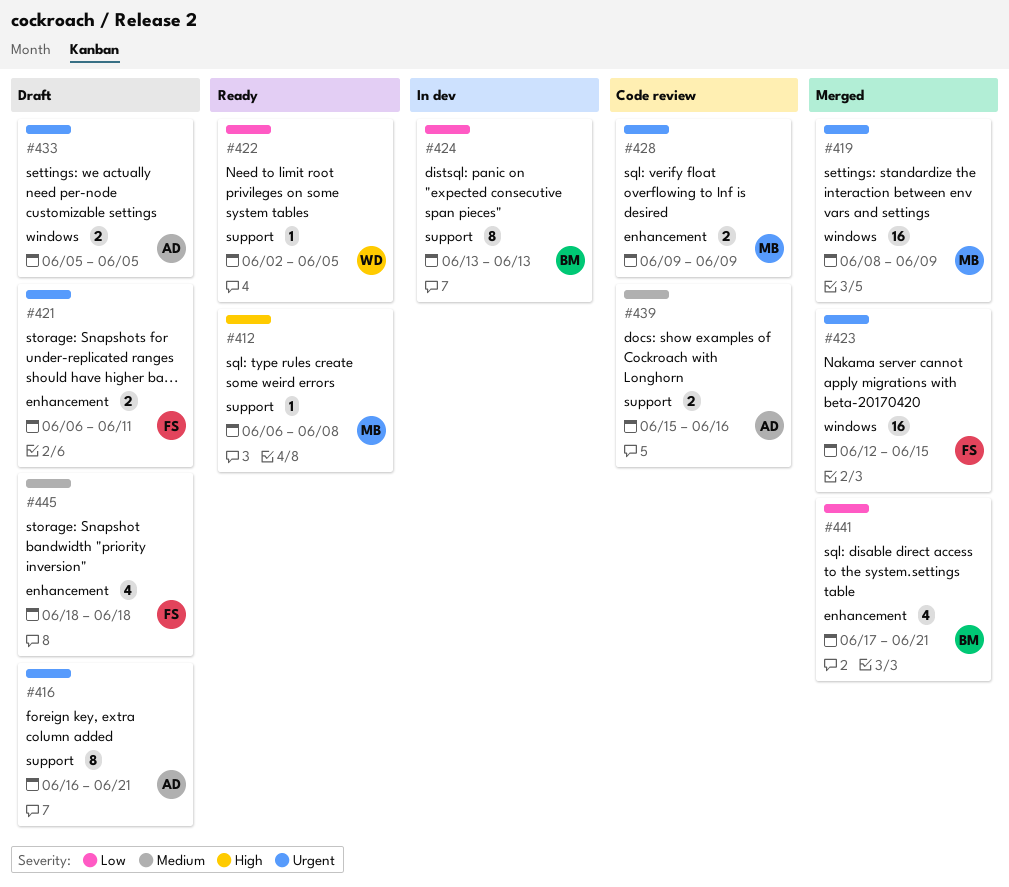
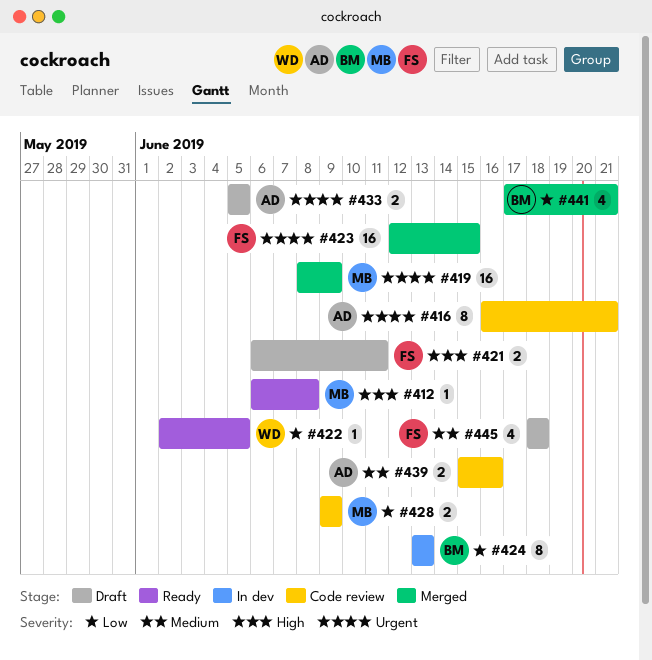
#416, status: Draft -> Code review
#421, priority: Urgent -> High
#428, priority: Urgent -> Low

